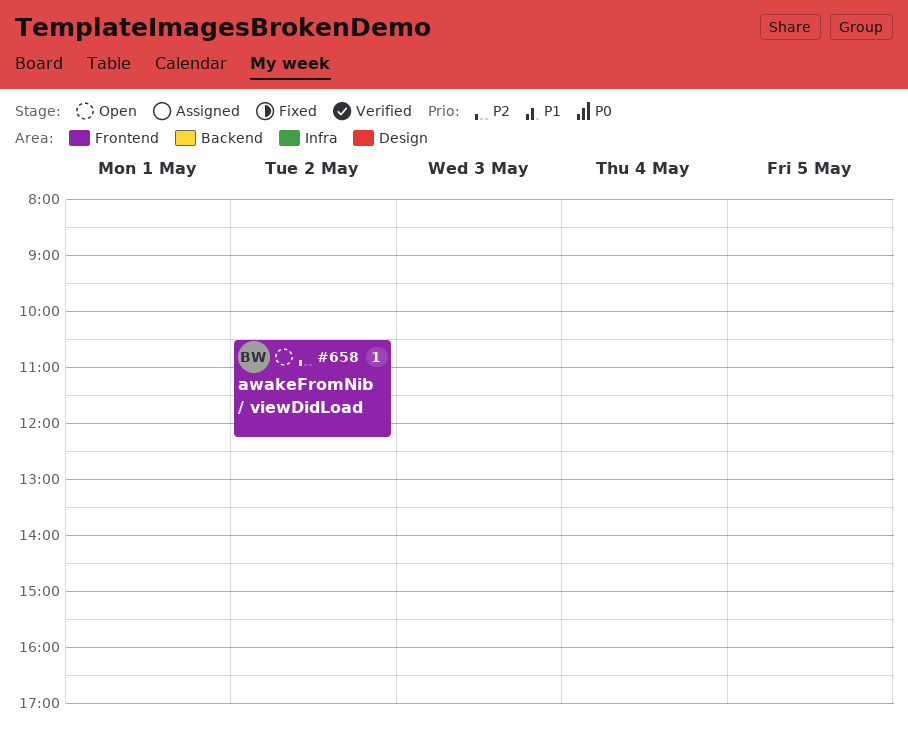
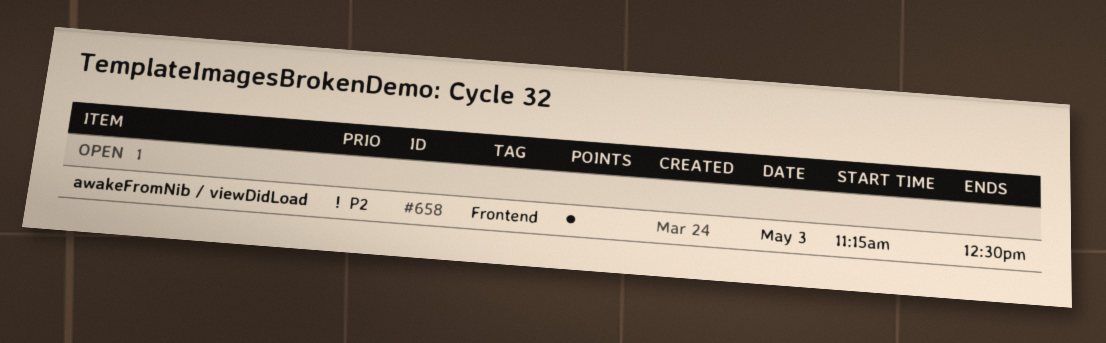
#658, day: May 2 -> May 3
#658, begins: 10:30 -> 11:15
#658, ends: 12:15 -> 12:30

